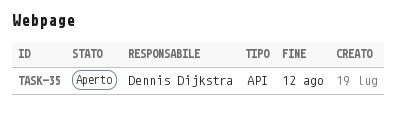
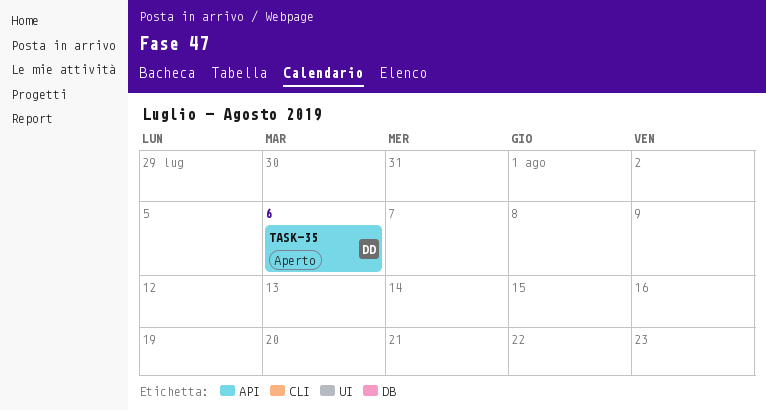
TASK-35, due: Aug 12 -> Aug 6

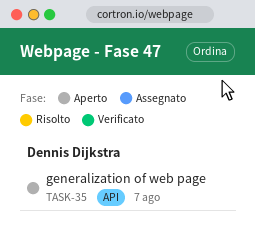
TASK-35, due: Aug 6 -> Aug 7

